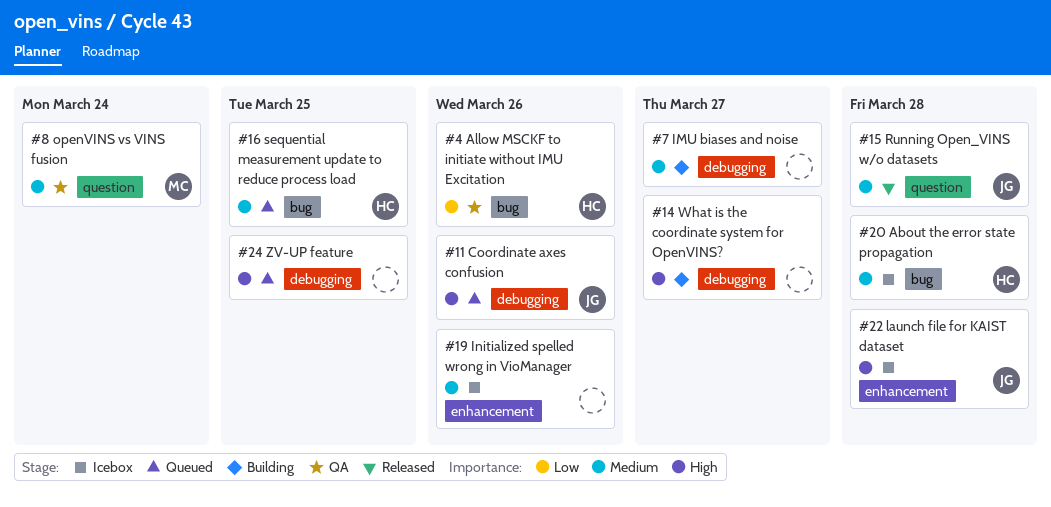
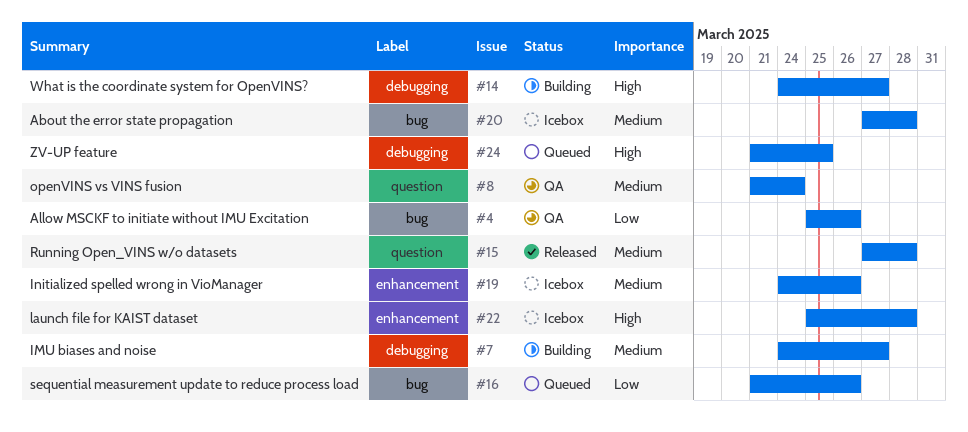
#11: present -> none
#16, priority: Medium -> Low
#16, due: Mar 25 -> Mar 26

